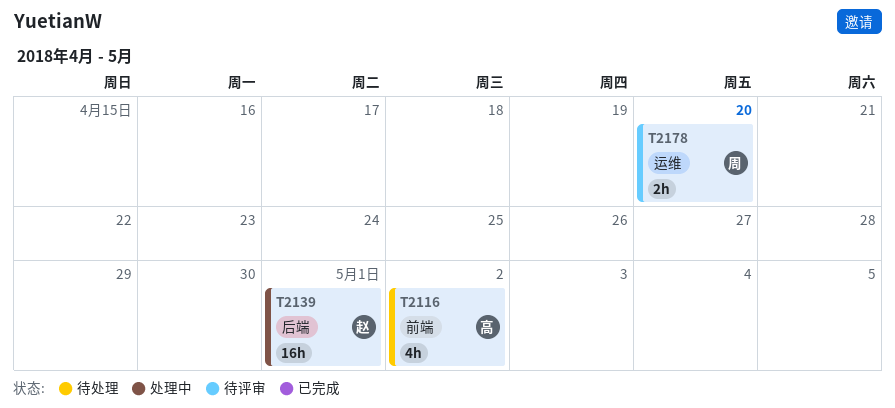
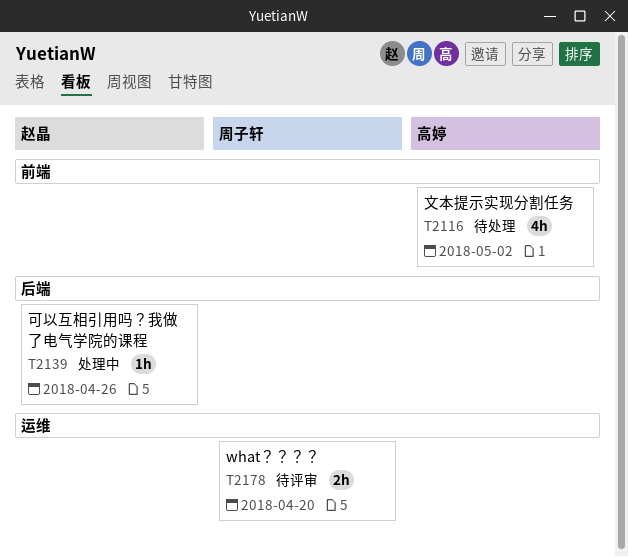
T2139, estimate: 16h -> 1h
T2139, due: May 1 -> Apr 26

